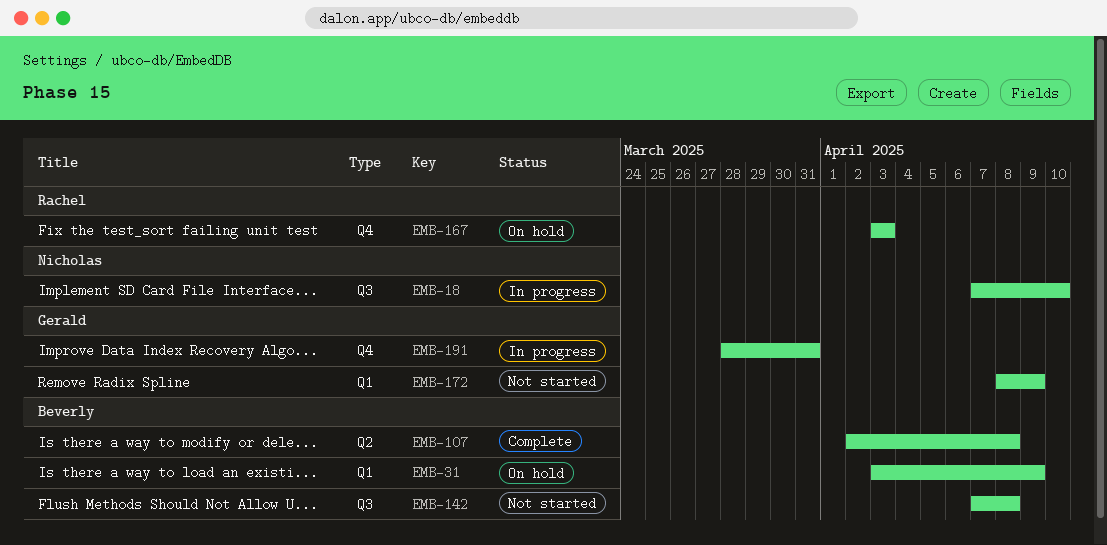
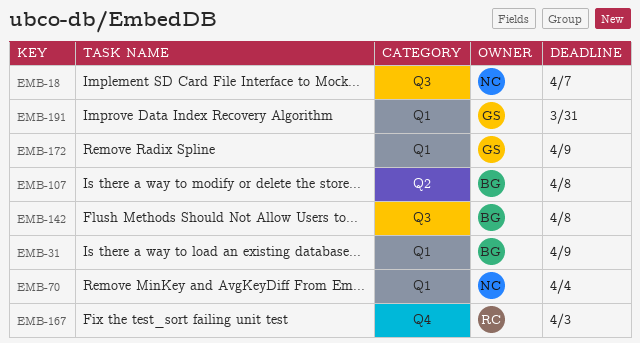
EMB-18, due: Apr 10 -> Apr 7
EMB-70: none -> present
EMB-191, label: Q4 -> Q1

